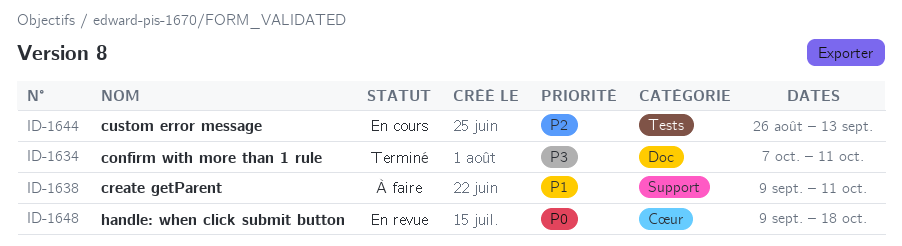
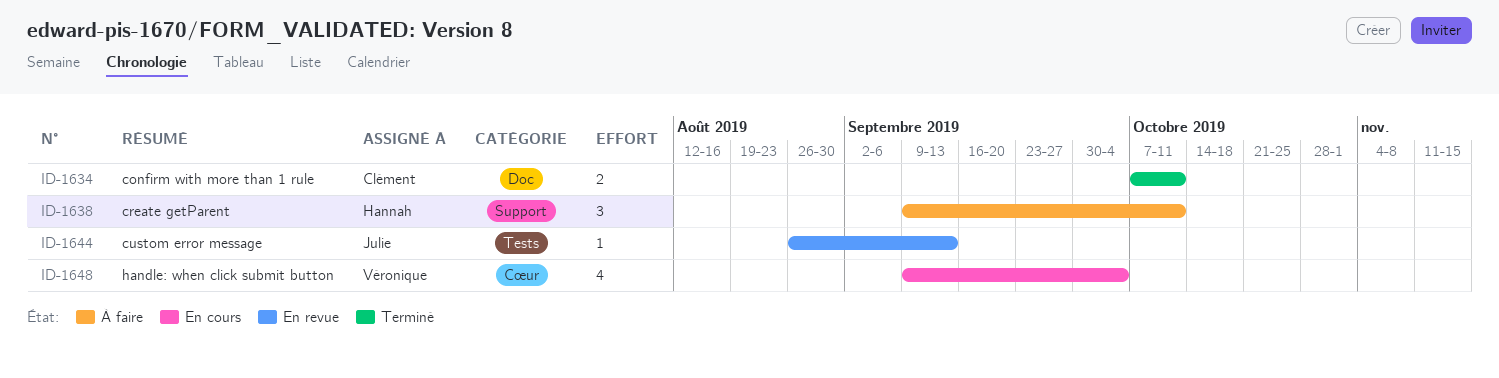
ID-1644, status: En cours -> En revue
ID-1648, status: En revue -> En cours
ID-1648, due: Oct 18 -> Oct 4

